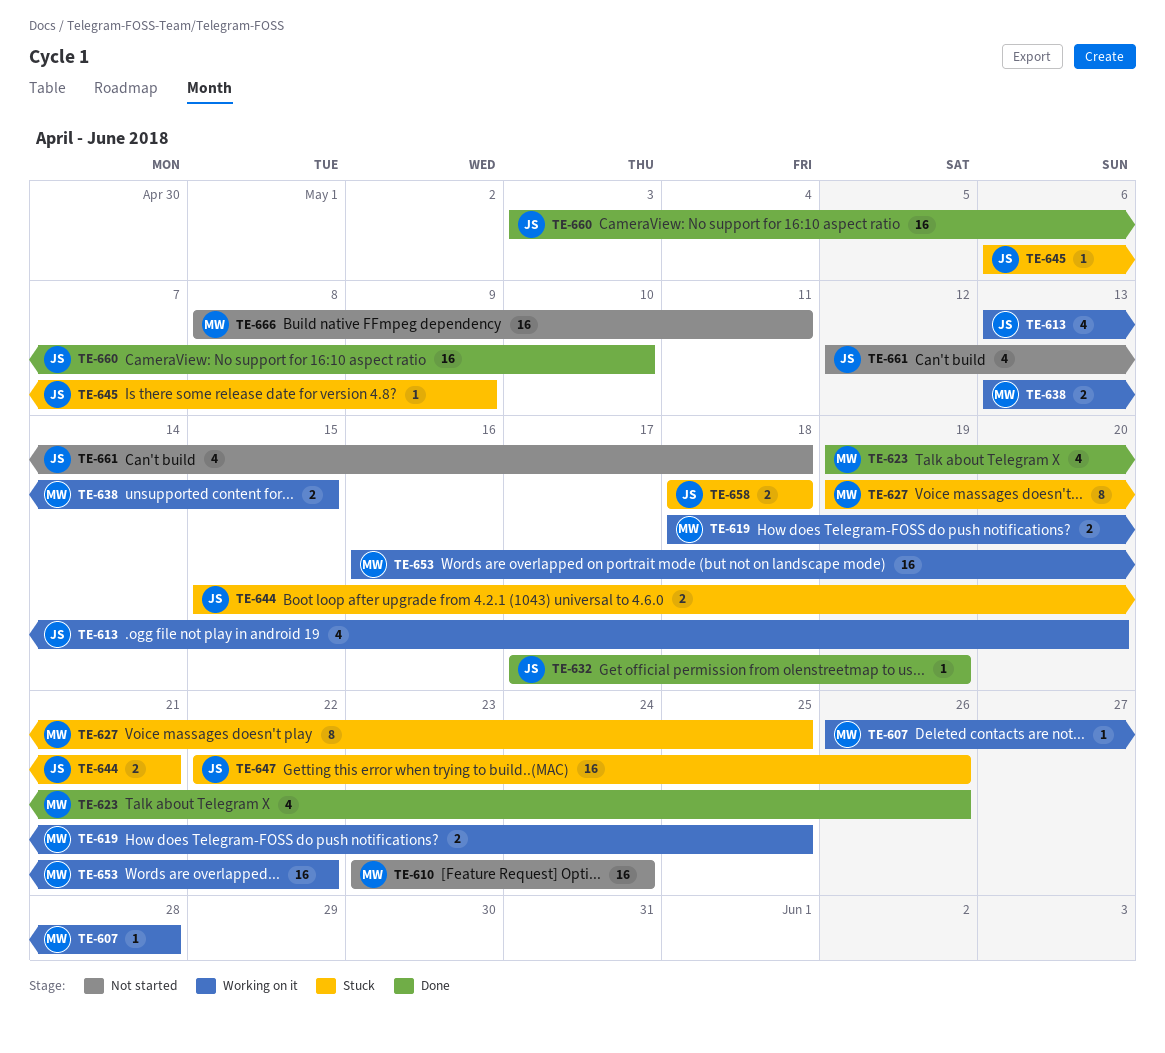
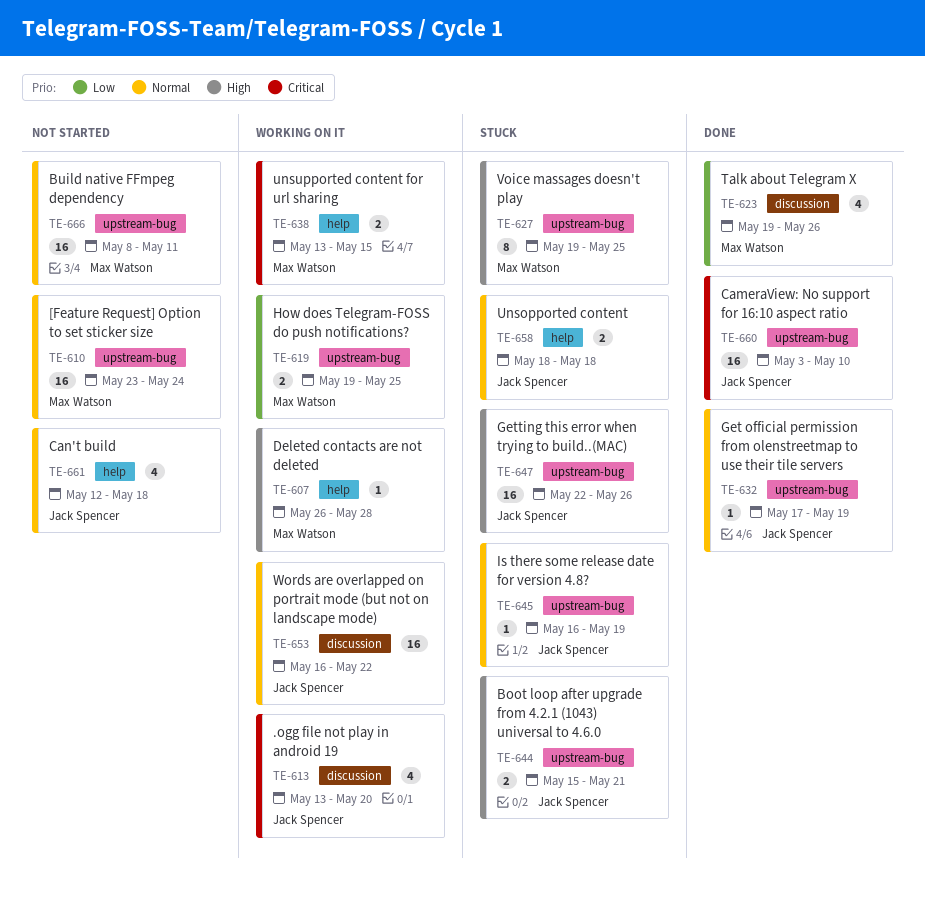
TE-619, start: May 18 -> May 19
TE-645, start: May 6 -> May 16
TE-645, due: May 9 -> May 19
TE-653, owner: Max Watson -> Jack Spencer

